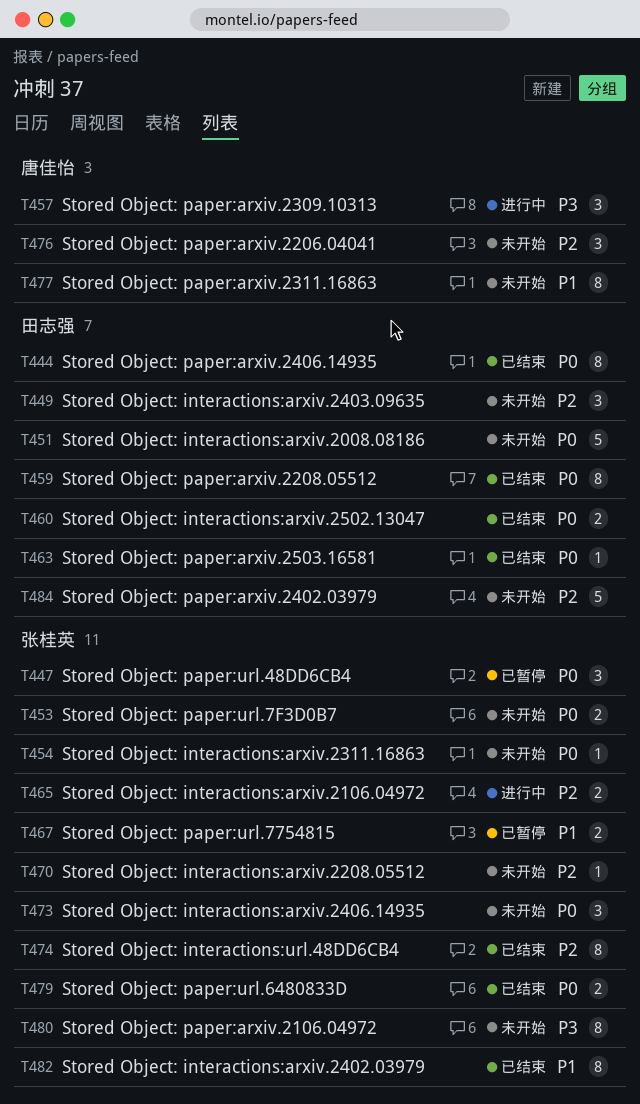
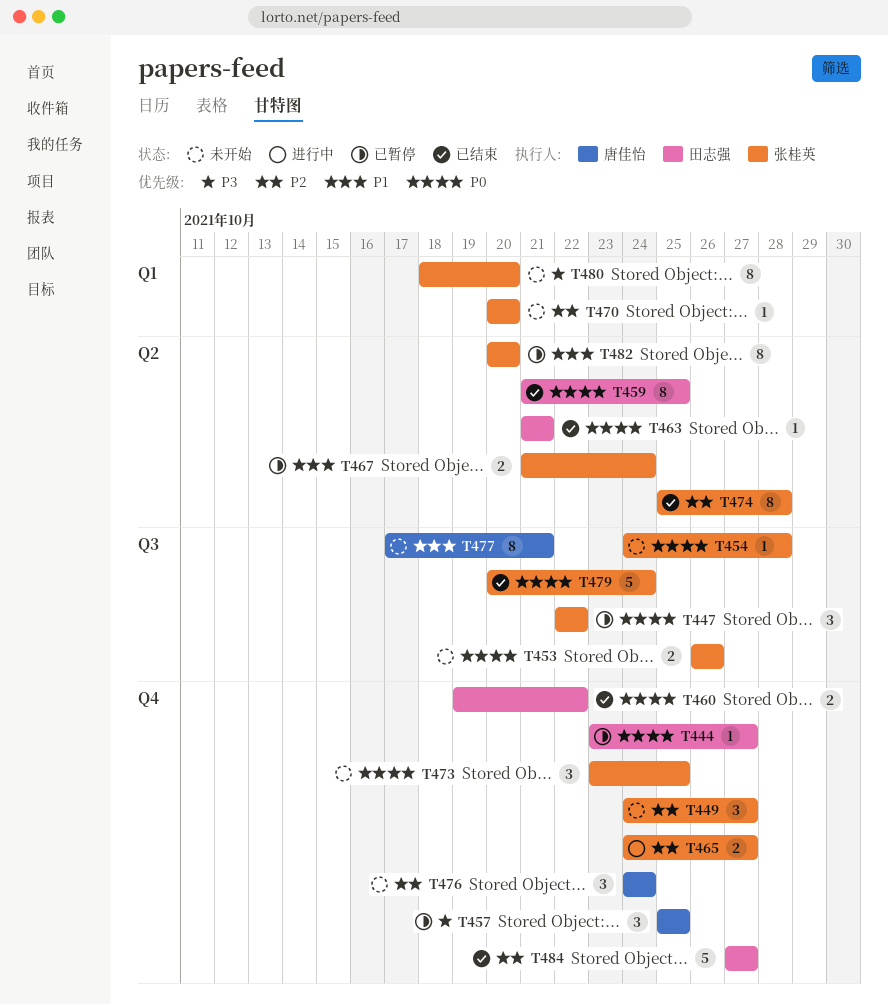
T444, status: 已结束 -> 已暂停
T444, estimate: 8 -> 1
T449, owner: 田志强 -> 张桂英
T451: present -> none
T457, status: 进行中 -> 已暂停
T479, estimate: 2 -> 5
T482, status: 已结束 -> 已暂停
T484, status: 未开始 -> 已结束

